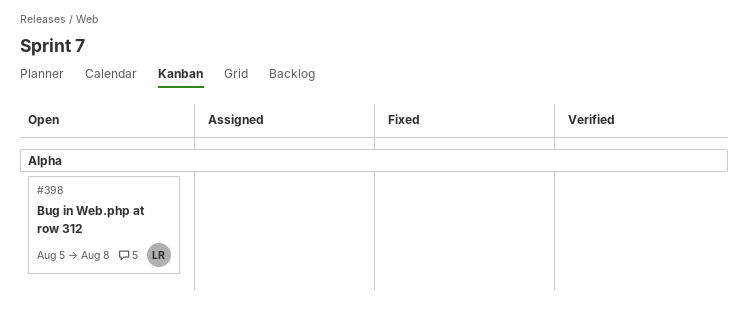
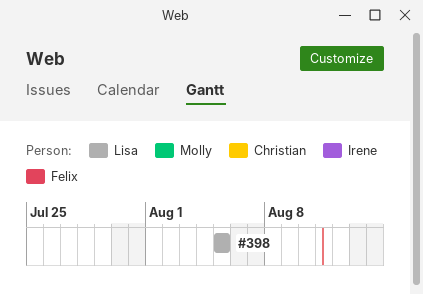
#398, due: Aug 8 -> Aug 5

